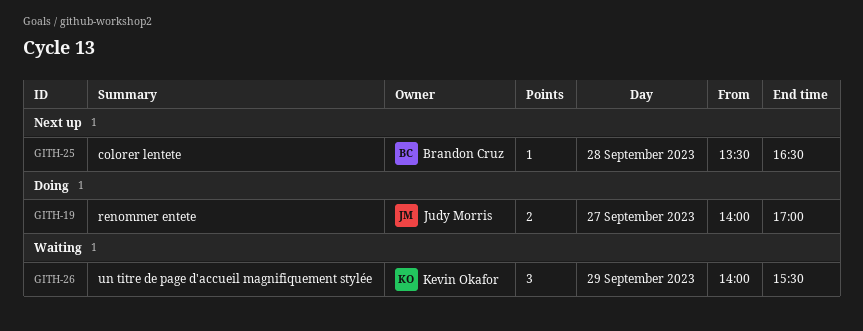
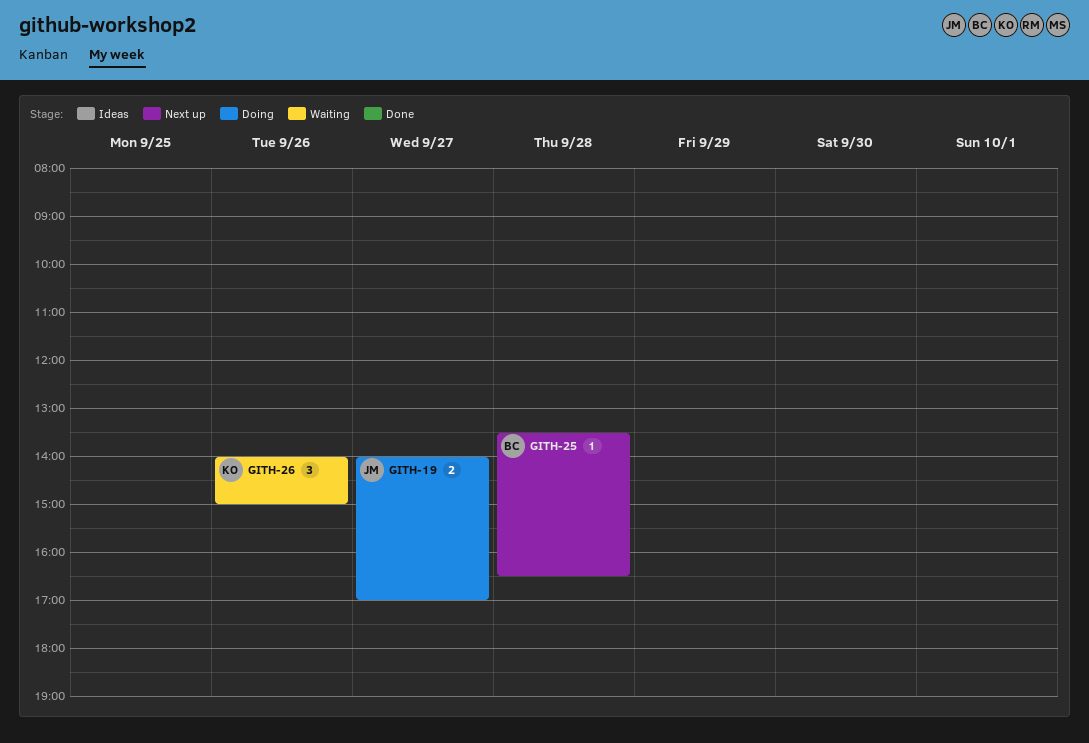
GITH-26, day: Sep 29 -> Sep 26
GITH-26, ends: 15:30 -> 15:00

